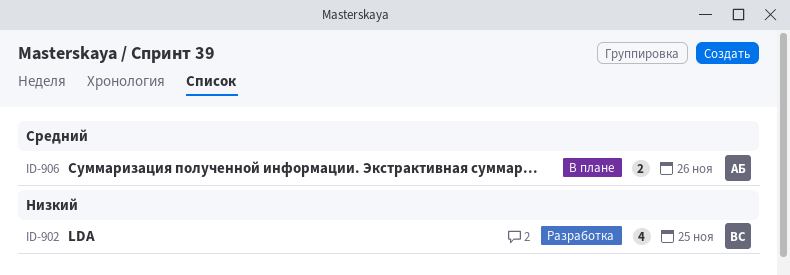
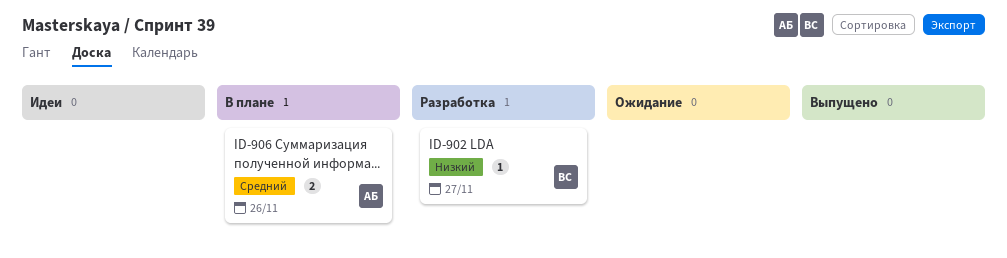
ID-902, estimate: 4 -> 1
ID-902, due: Nov 25 -> Nov 27

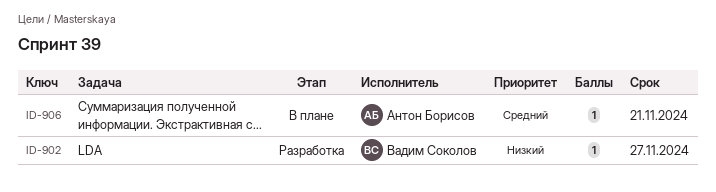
ID-906, estimate: 2 -> 1
ID-906, due: Nov 26 -> Nov 21

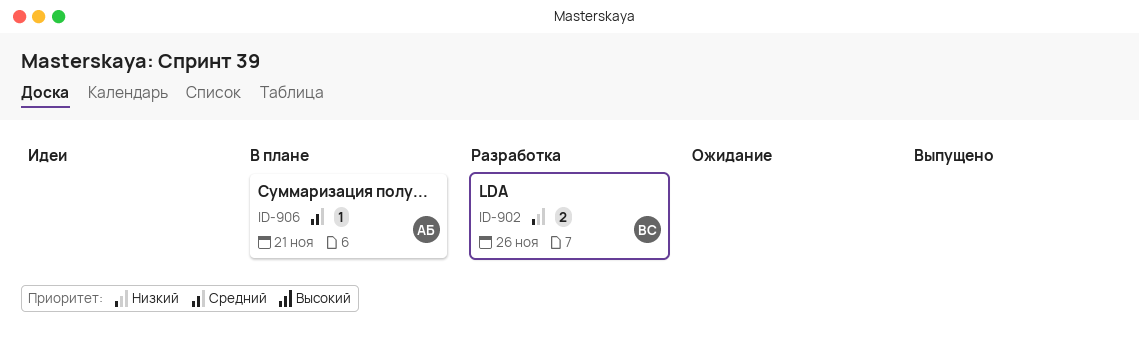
ID-902, estimate: 1 -> 2
ID-902, due: Nov 27 -> Nov 26

